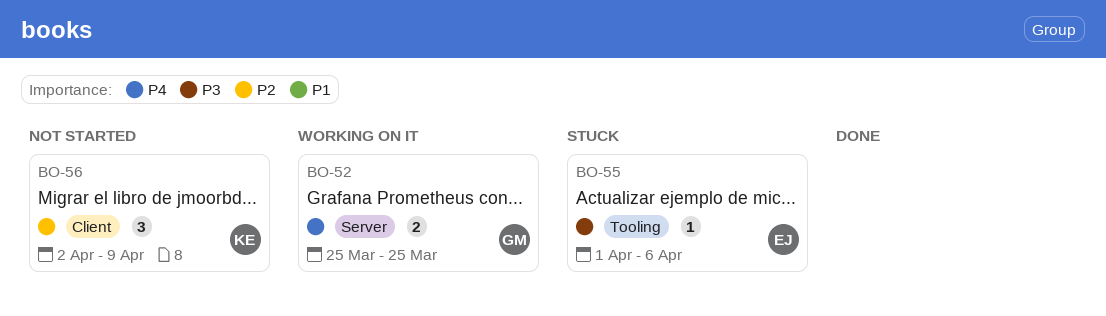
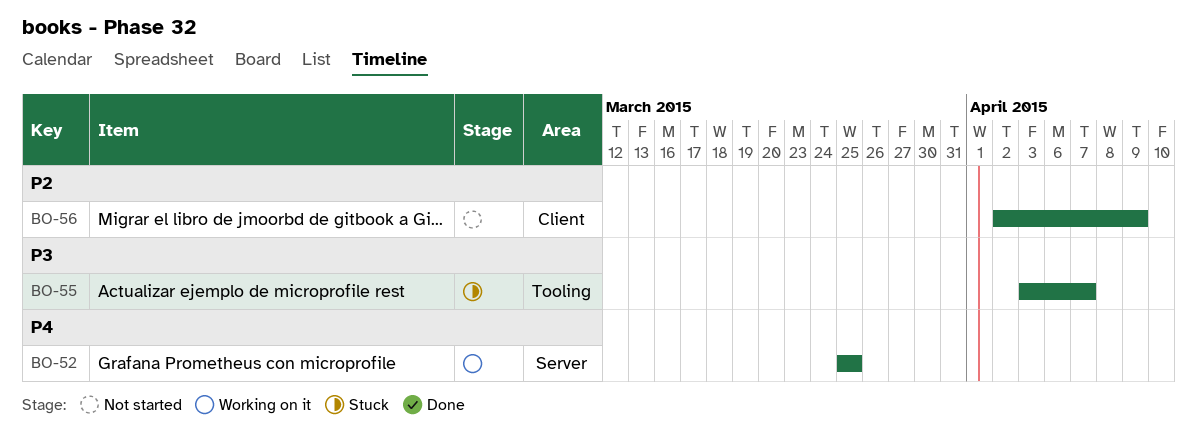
BO-55, start: Apr 1 -> Apr 3
BO-55, due: Apr 6 -> Apr 7

